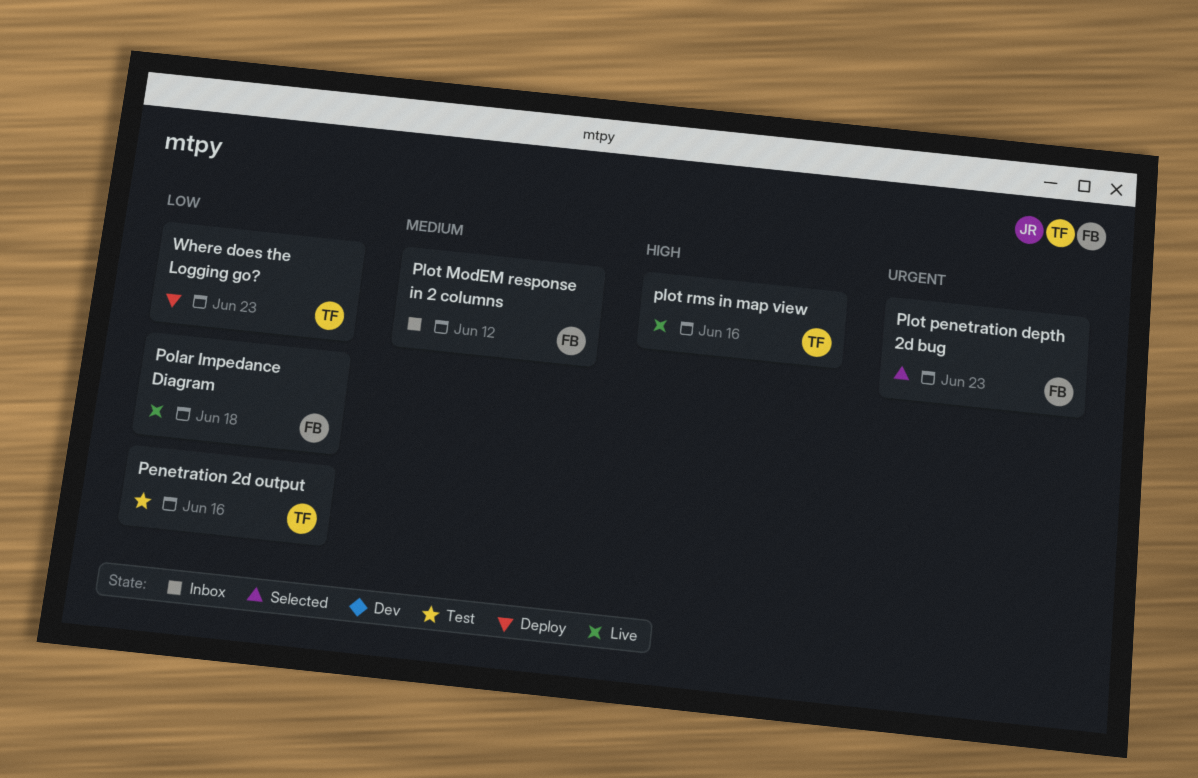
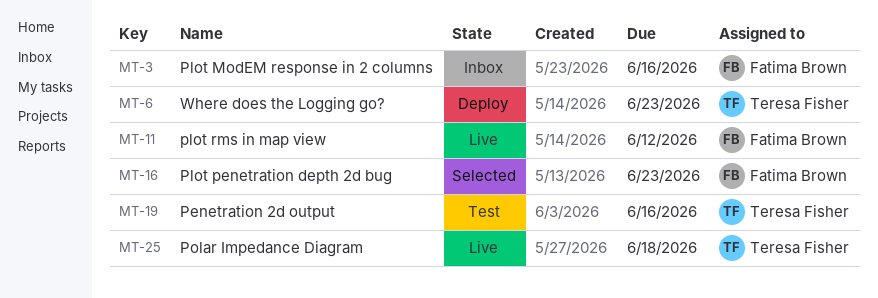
Plot ModEM response in 2 columns, due: Jun 12 -> Jun 16
plot rms in map view, owner: Teresa Fisher -> Fatima Brown
plot rms in map view, due: Jun 16 -> Jun 12
Polar Impedance Diagram, owner: Fatima Brown -> Teresa Fisher

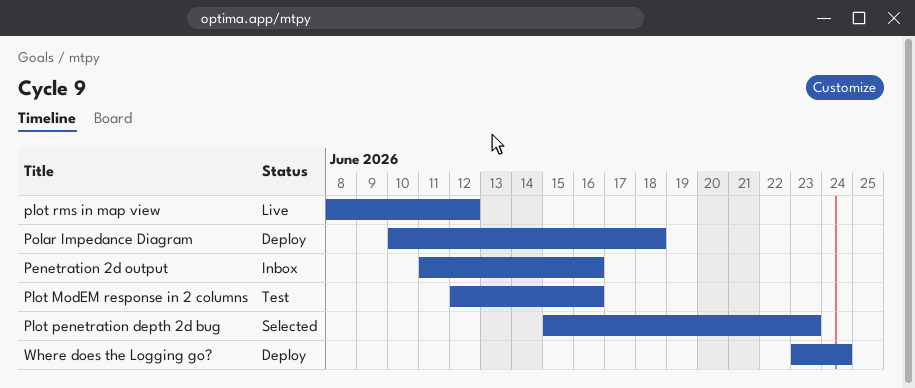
Penetration 2d output, status: Test -> Inbox
Plot ModEM response in 2 columns, status: Inbox -> Test
Polar Impedance Diagram, status: Live -> Deploy
Where does the Logging go?, due: Jun 23 -> Jun 24

